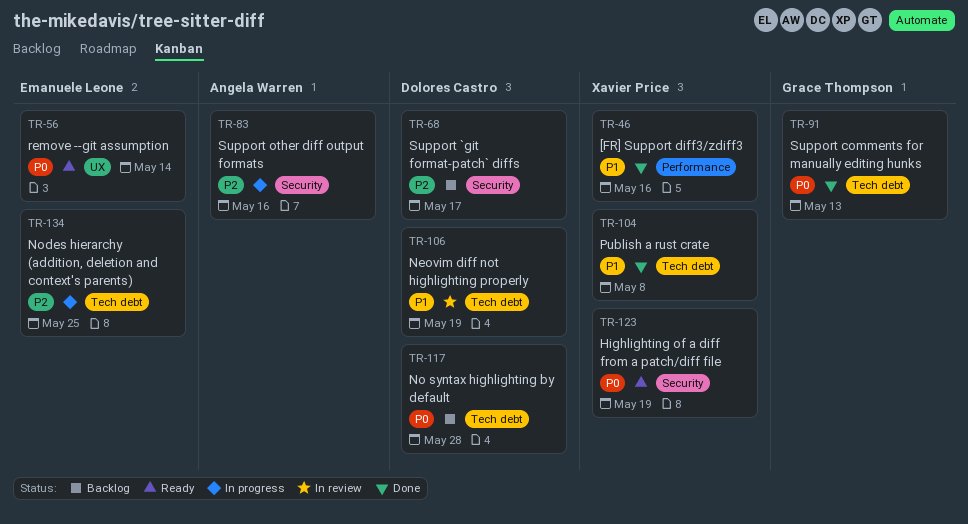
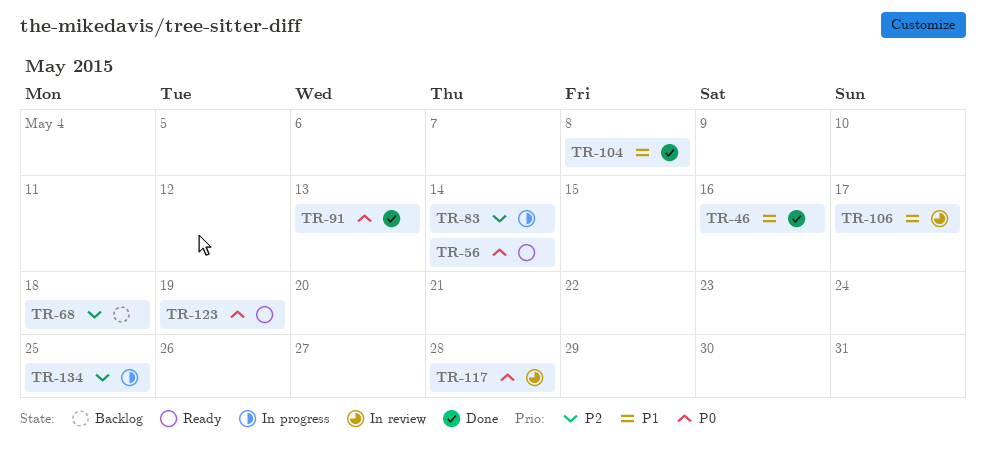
TR-68, due: May 17 -> May 18
TR-83, due: May 16 -> May 14
TR-106, due: May 19 -> May 17
TR-117, status: Backlog -> In review

